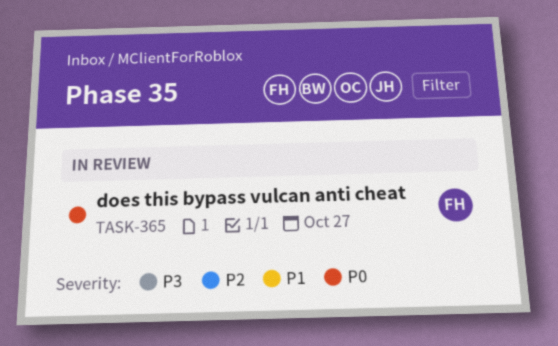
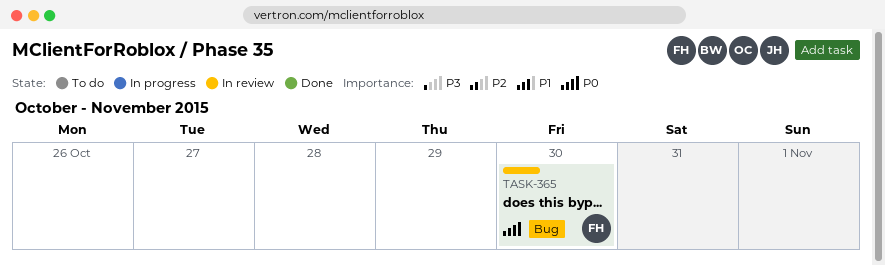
TASK-365, due: Oct 27 -> Oct 30

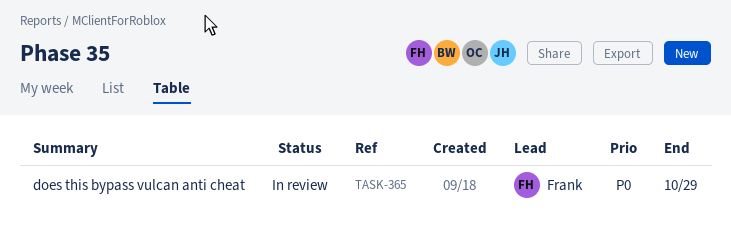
TASK-365, due: Oct 30 -> Oct 29

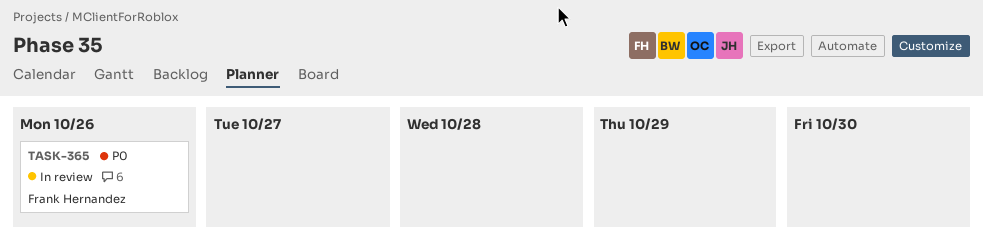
TASK-365, due: Oct 29 -> Oct 26

